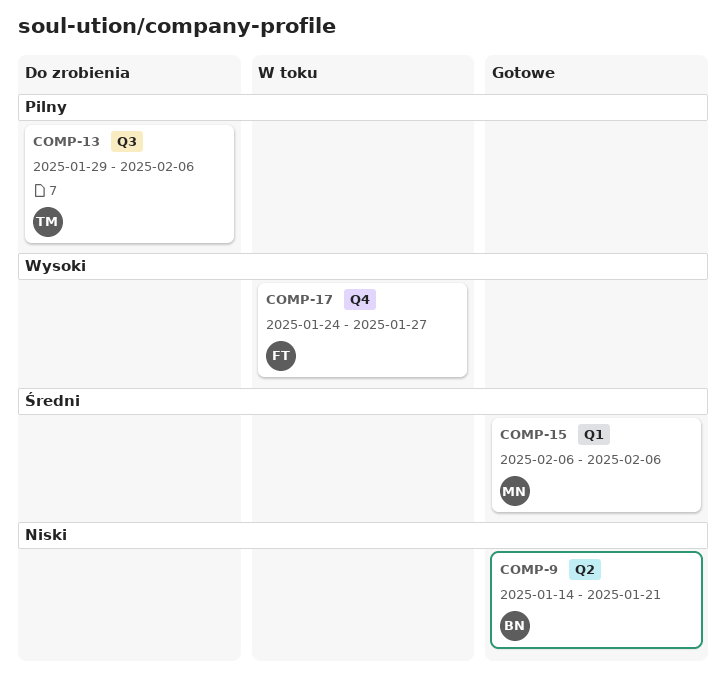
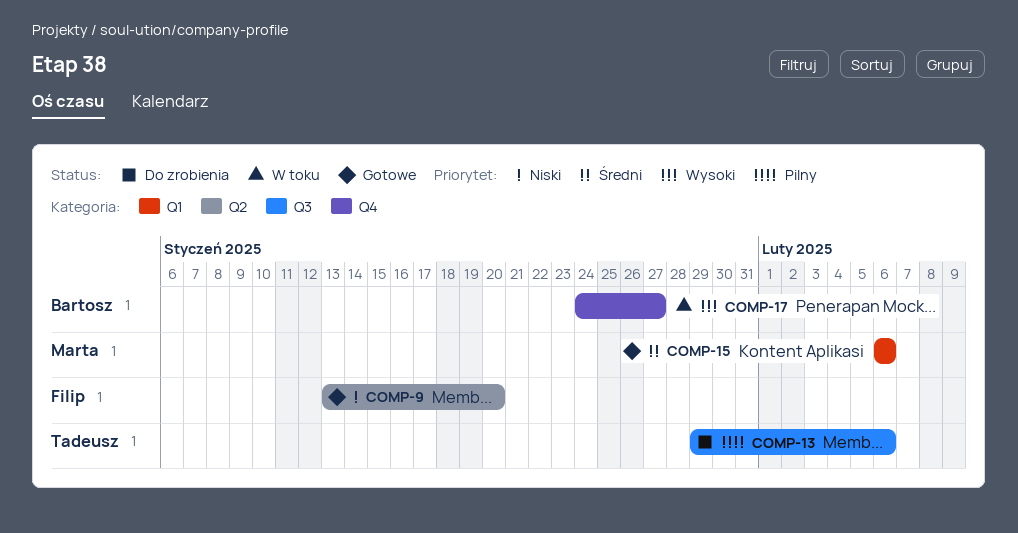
COMP-9, owner: Bartosz -> Filip
COMP-9, start: Jan 14 -> Jan 13
COMP-9, due: Jan 21 -> Jan 20
COMP-17, owner: Filip -> Bartosz

